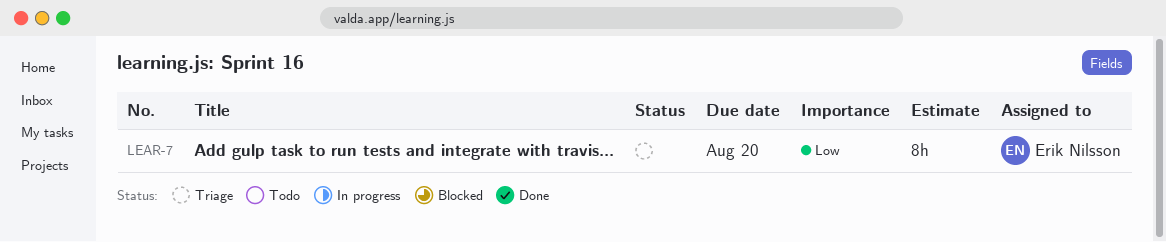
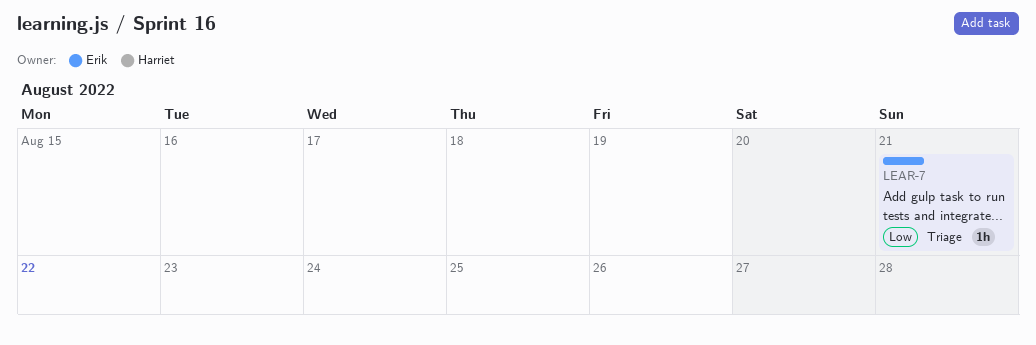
LEAR-7, estimate: 8h -> 1h
LEAR-7, due: Aug 20 -> Aug 21

